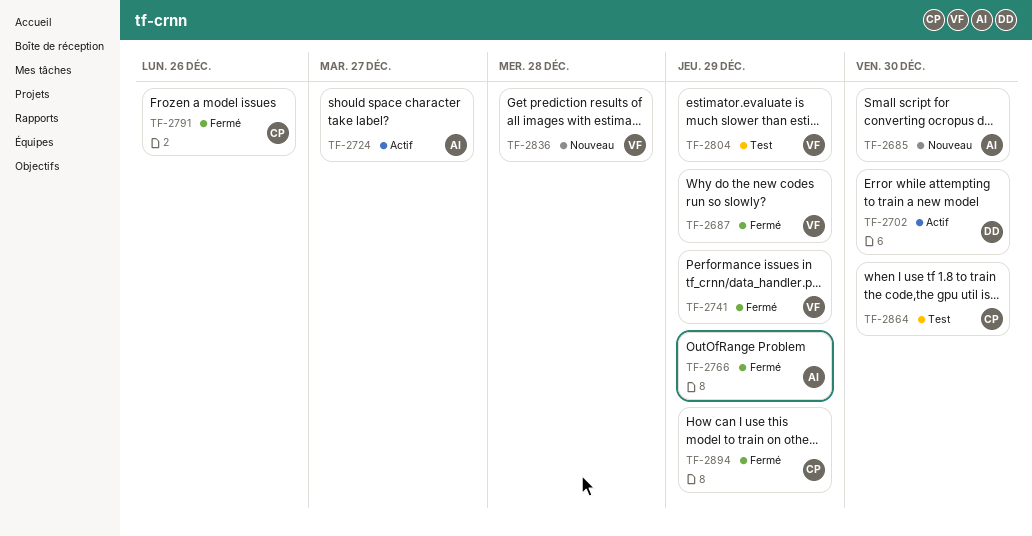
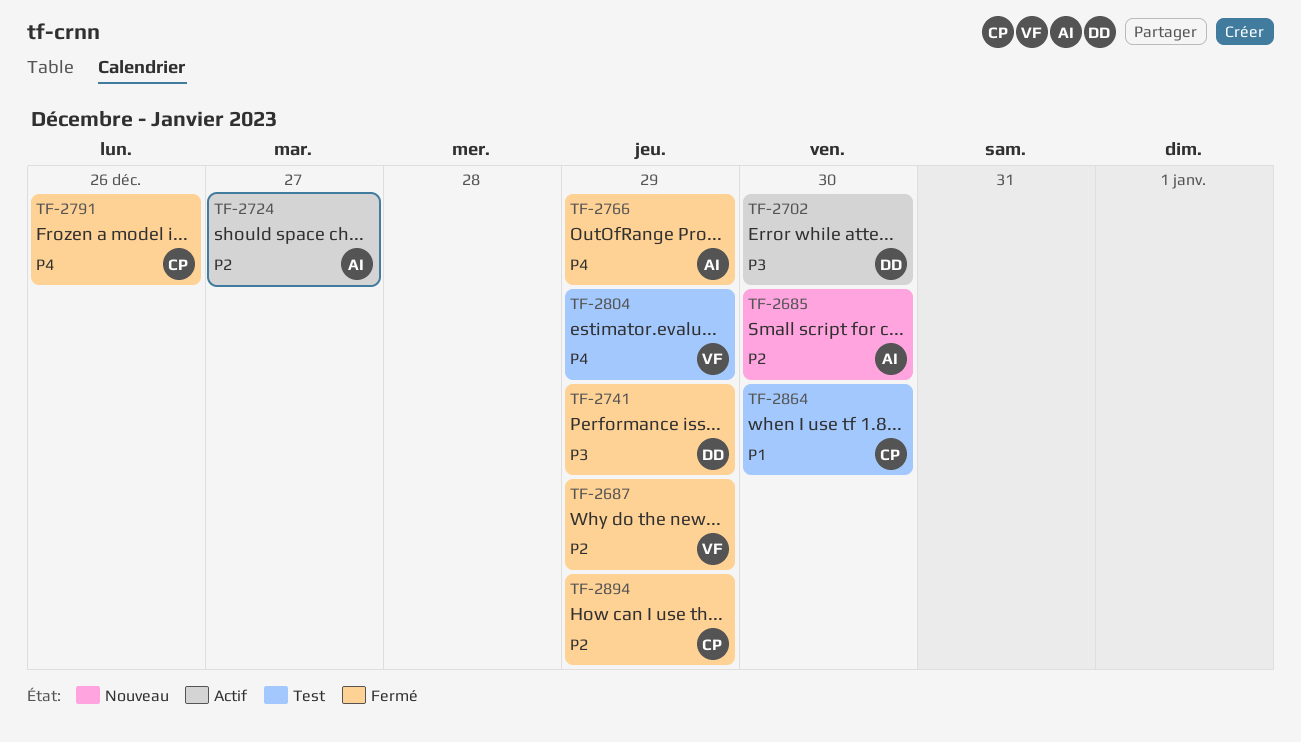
TF-2741, owner: VF -> DD
TF-2836: present -> none

